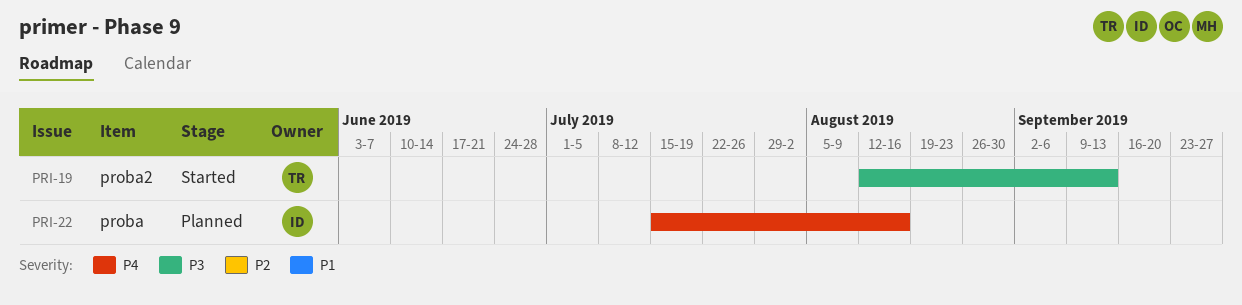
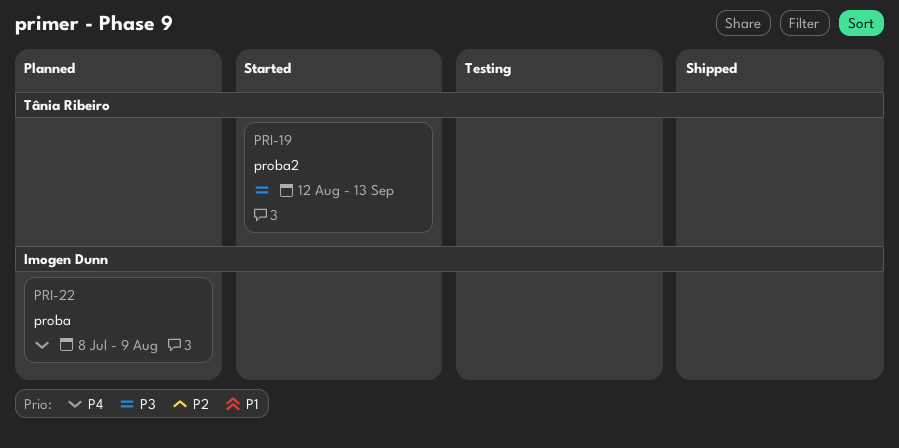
PRI-22, start: Jul 15 -> Jul 8
PRI-22, due: Aug 16 -> Aug 9

